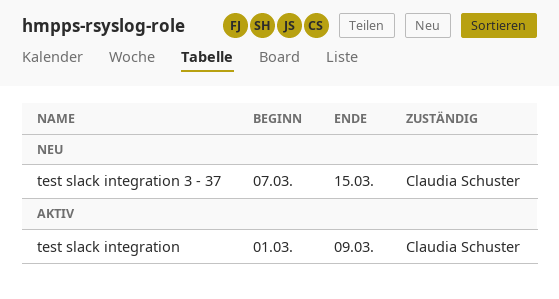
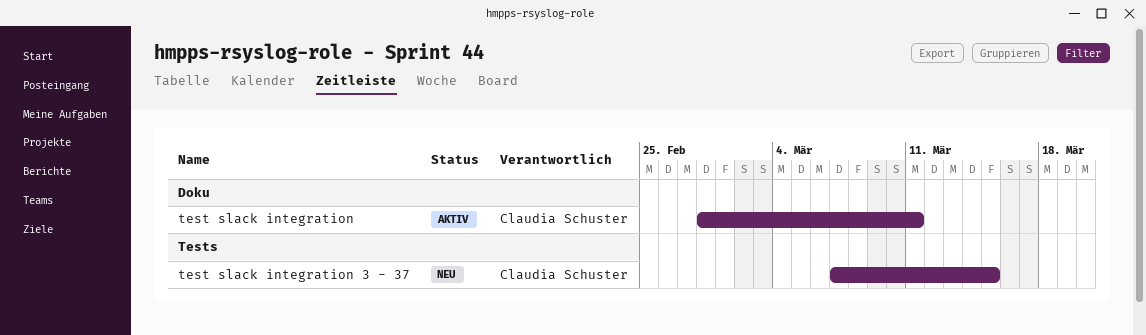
test slack integration, start: Mar 1 -> Feb 28
test slack integration, due: Mar 9 -> Mar 11

